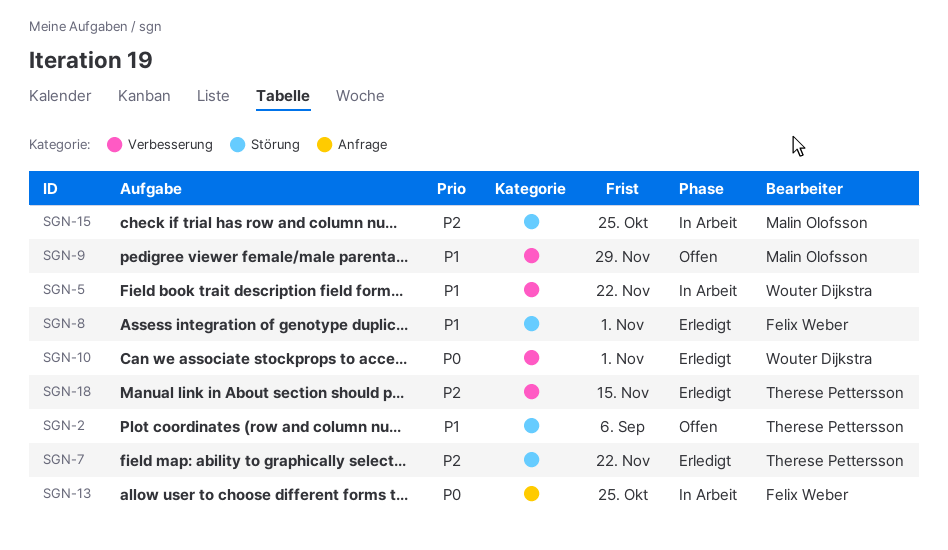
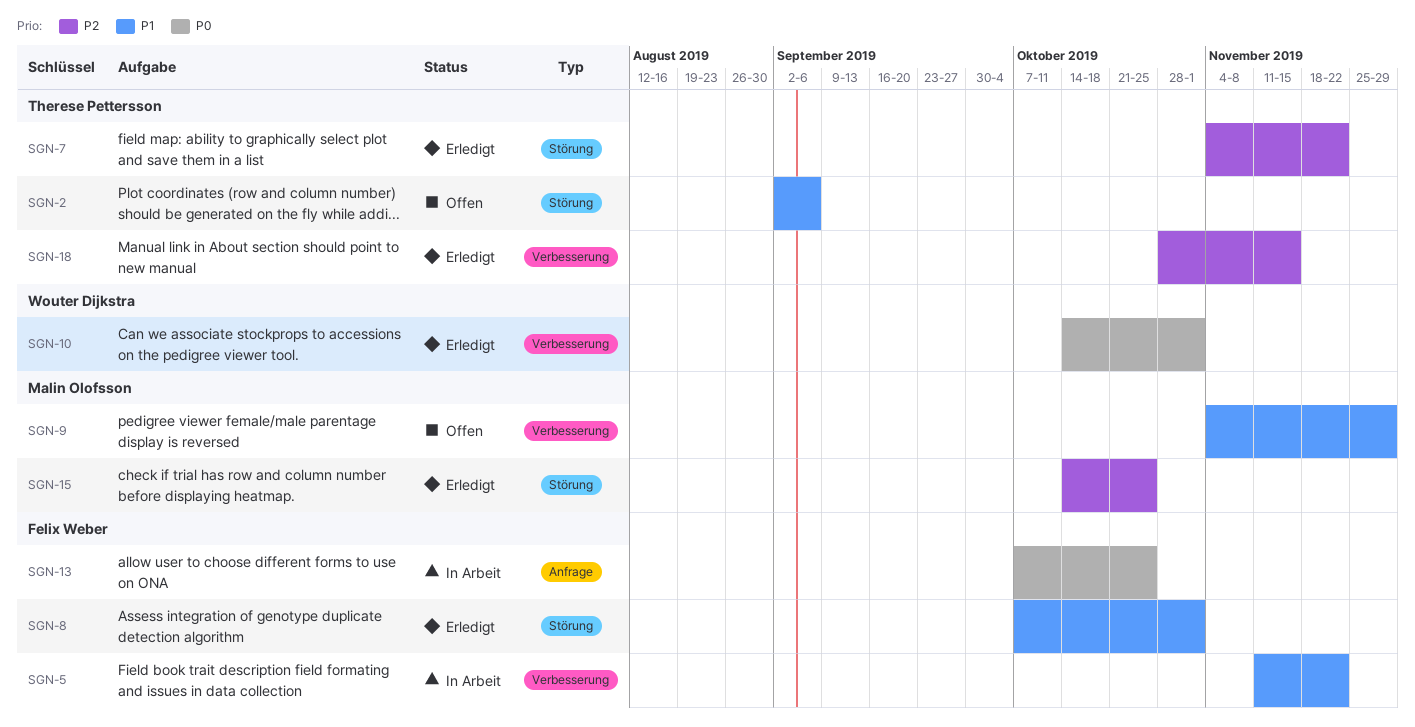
SGN-5, owner: Wouter Dijkstra -> Felix Weber
SGN-15, status: In Arbeit -> Erledigt

